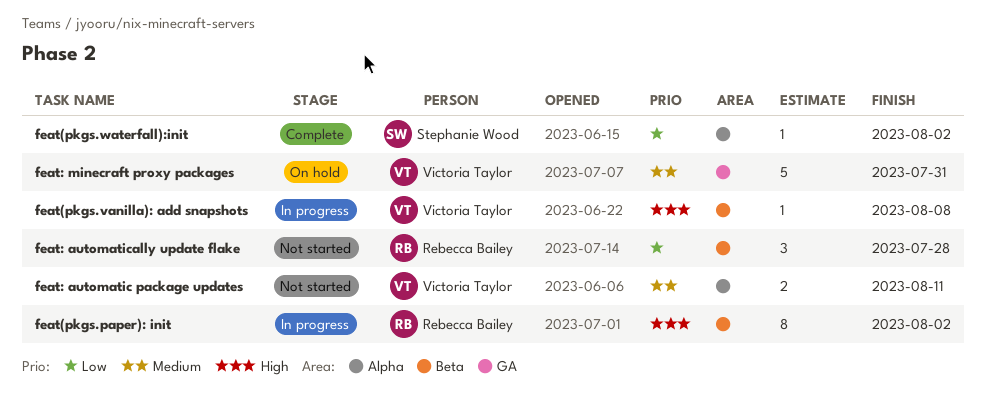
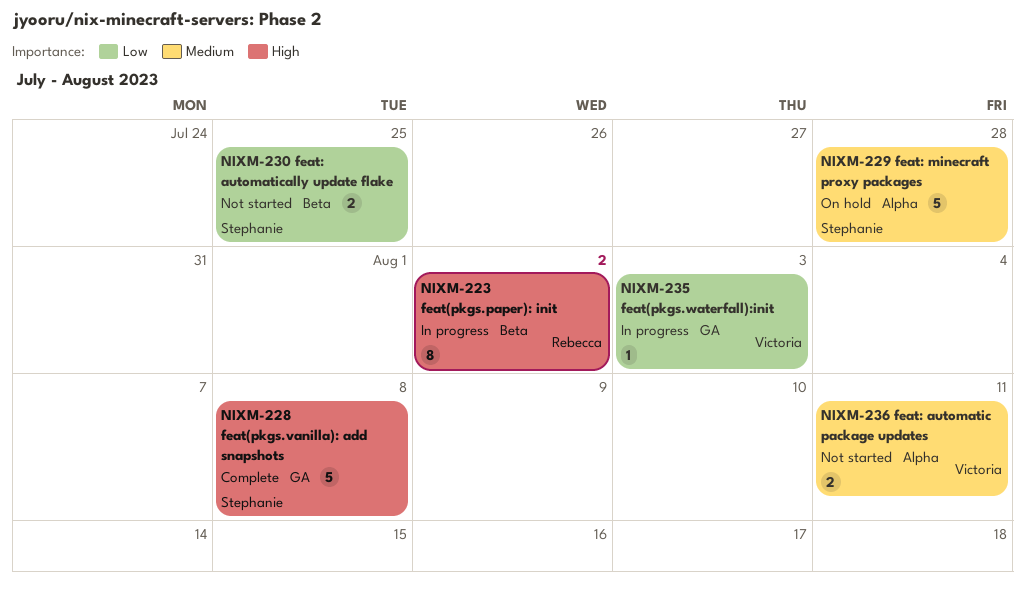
feat(pkgs.vanilla): add snapshots, status: In progress -> Complete
feat(pkgs.vanilla): add snapshots, owner: Victoria Taylor -> Stephanie Wood
feat(pkgs.vanilla): add snapshots, label: Beta -> GA
feat(pkgs.vanilla): add snapshots, estimate: 1 -> 5
feat(pkgs.waterfall):init, status: Complete -> In progress
feat(pkgs.waterfall):init, owner: Stephanie Wood -> Victoria Taylor
feat(pkgs.waterfall):init, label: Alpha -> GA
feat(pkgs.waterfall):init, due: Aug 2 -> Aug 3
feat: automatically update flake, owner: Rebecca Bailey -> Stephanie Wood
feat: automatically update flake, estimate: 3 -> 2
feat: automatically update flake, due: Jul 28 -> Jul 25
feat: minecraft proxy packages, owner: Victoria Taylor -> Stephanie Wood
feat: minecraft proxy packages, label: GA -> Alpha
feat: minecraft proxy packages, due: Jul 31 -> Jul 28

